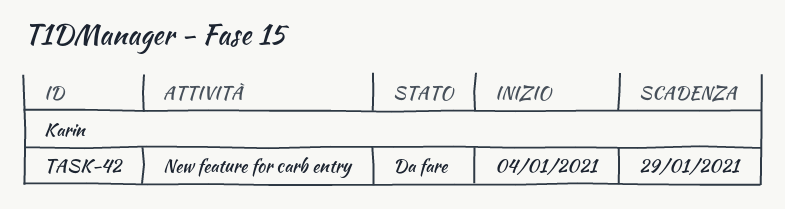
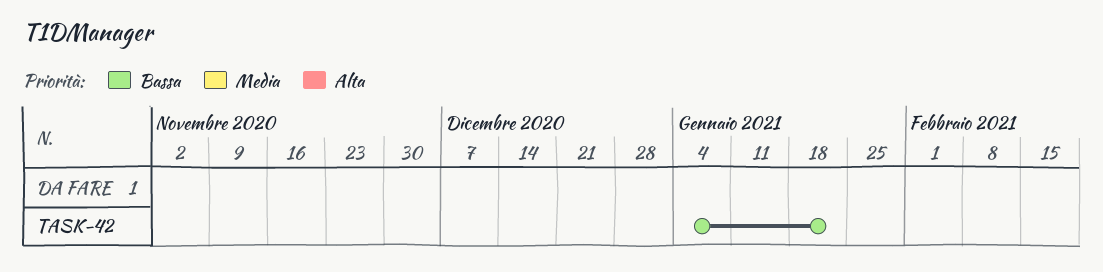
TASK-42, due: Jan 29 -> Jan 22

